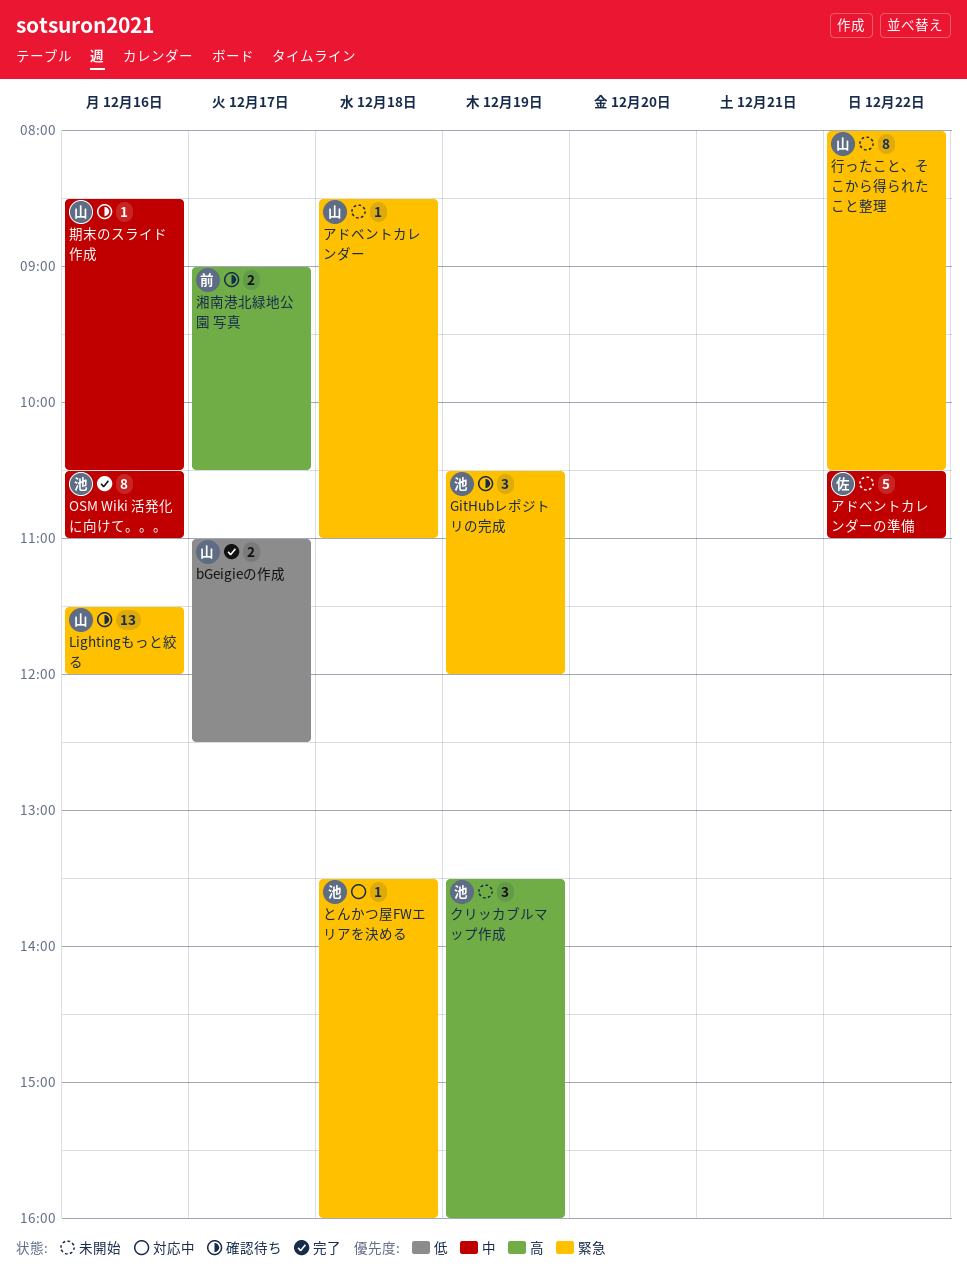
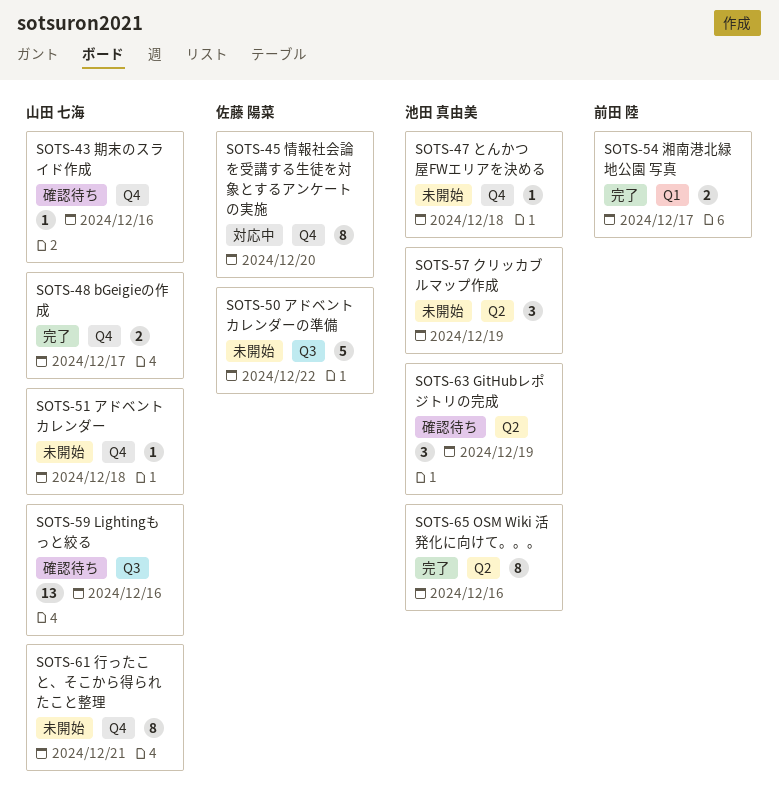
とんかつ屋FWエリアを決める, status: 対応中 -> 未開始
情報社会論を受講する生徒を対象とするアンケートの実施: none -> present
湘南港北緑地公園 写真, status: 確認待ち -> 完了
行ったこと、そこから得られたこと整理, day: Dec 22 -> Dec 21

